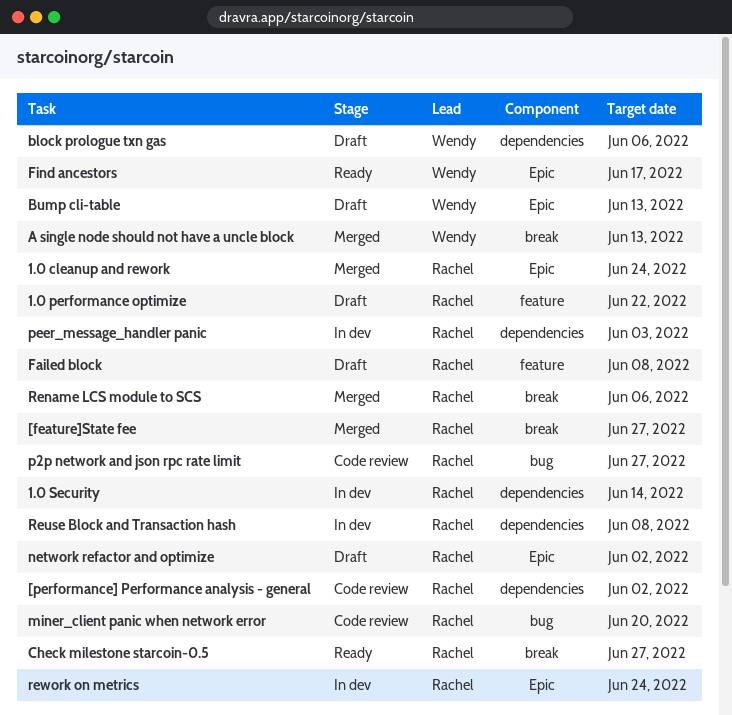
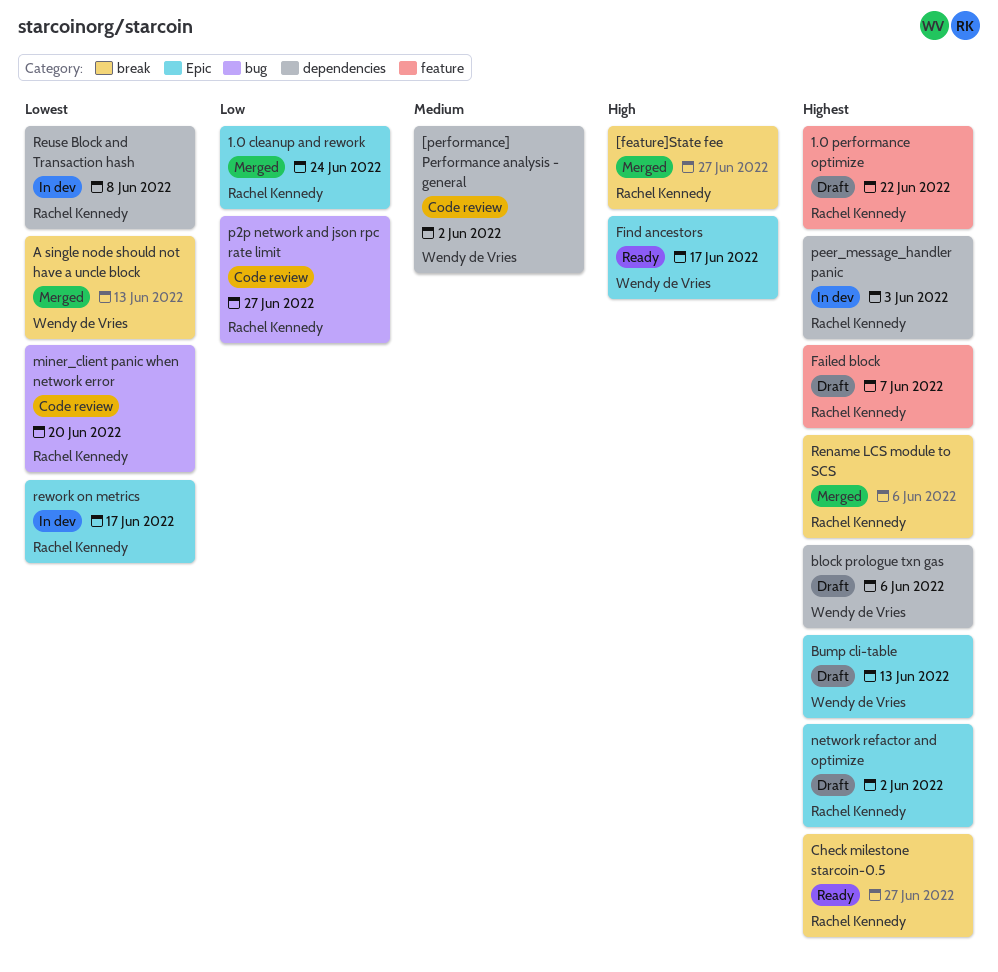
1.0 Security: present -> none
[performance] Performance analysis - general, owner: Rachel Kennedy -> Wendy de Vries
Failed block, due: Jun 8 -> Jun 7
rework on metrics, due: Jun 24 -> Jun 17

